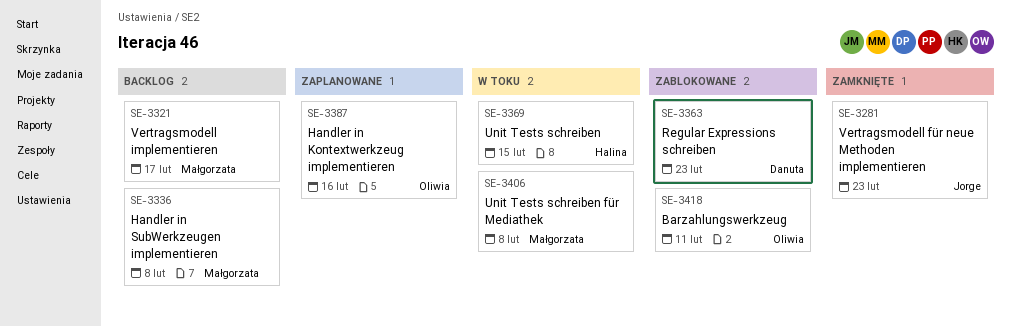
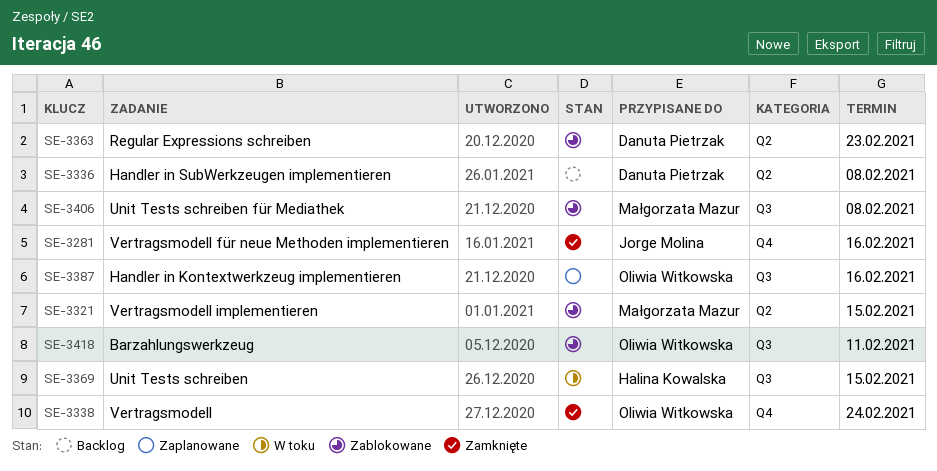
SE-3281, due: Feb 23 -> Feb 16
SE-3321, status: Backlog -> Zablokowane
SE-3321, due: Feb 17 -> Feb 15
SE-3336, owner: Małgorzata Mazur -> Danuta Pietrzak
SE-3338: none -> present
SE-3406, status: W toku -> Zablokowane

